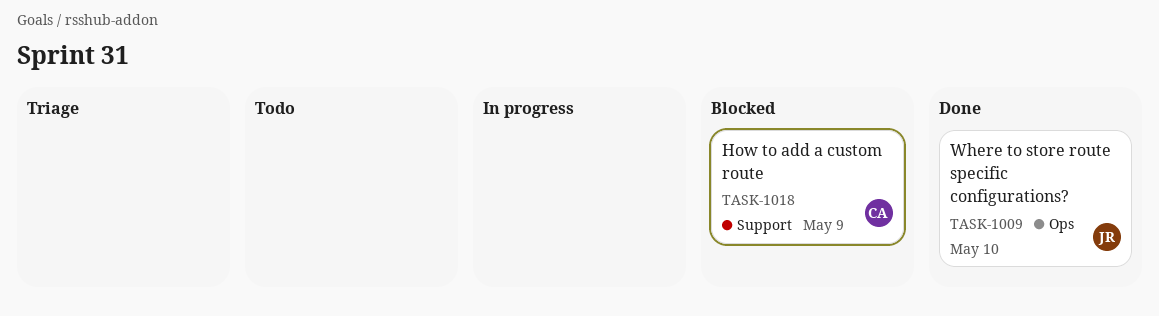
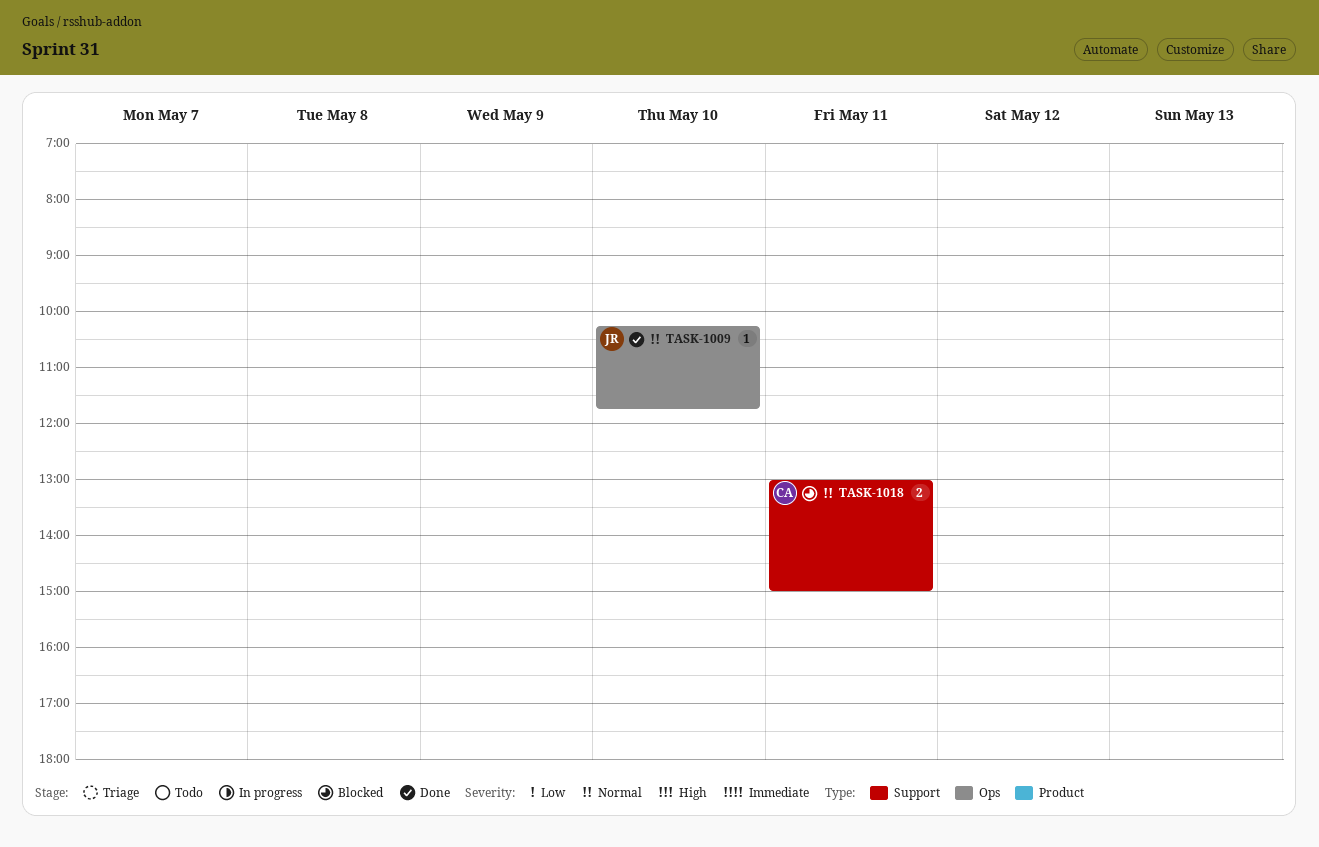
TASK-1018, day: May 9 -> May 11

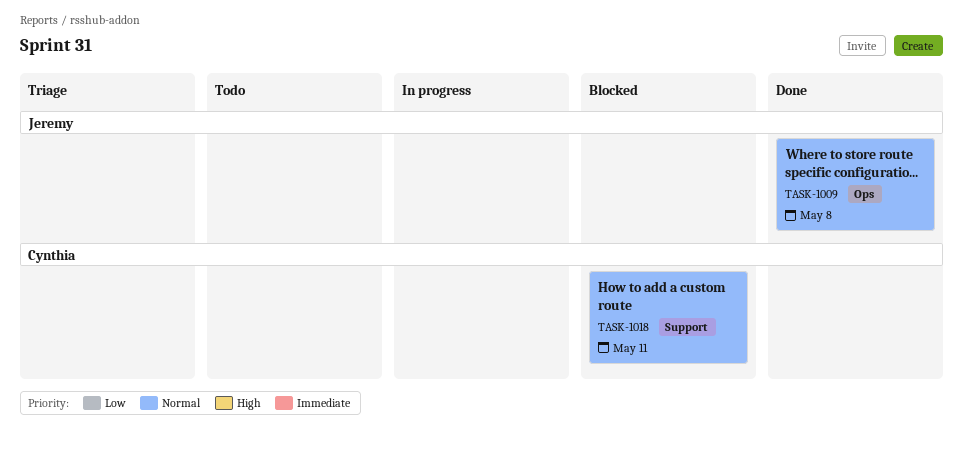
TASK-1009, day: May 10 -> May 8

